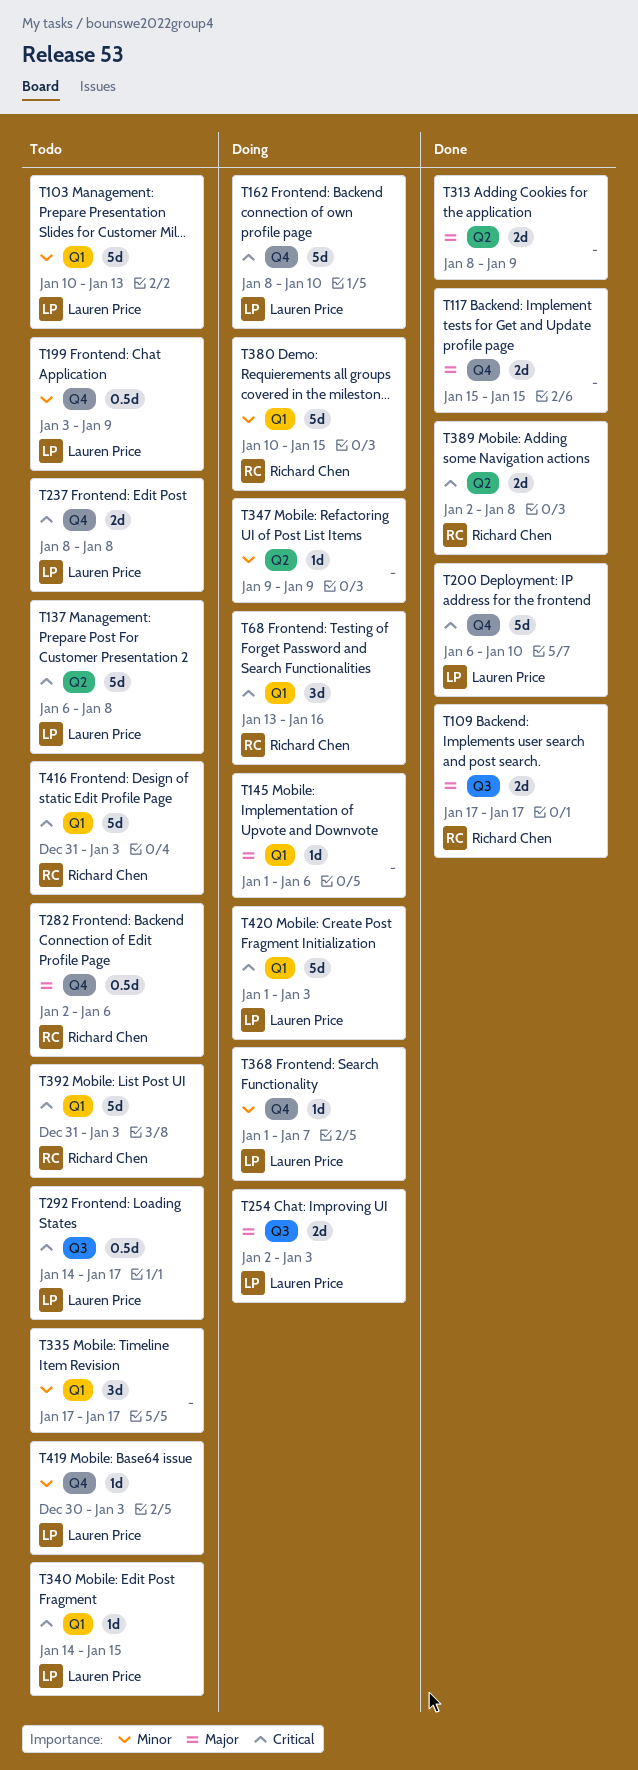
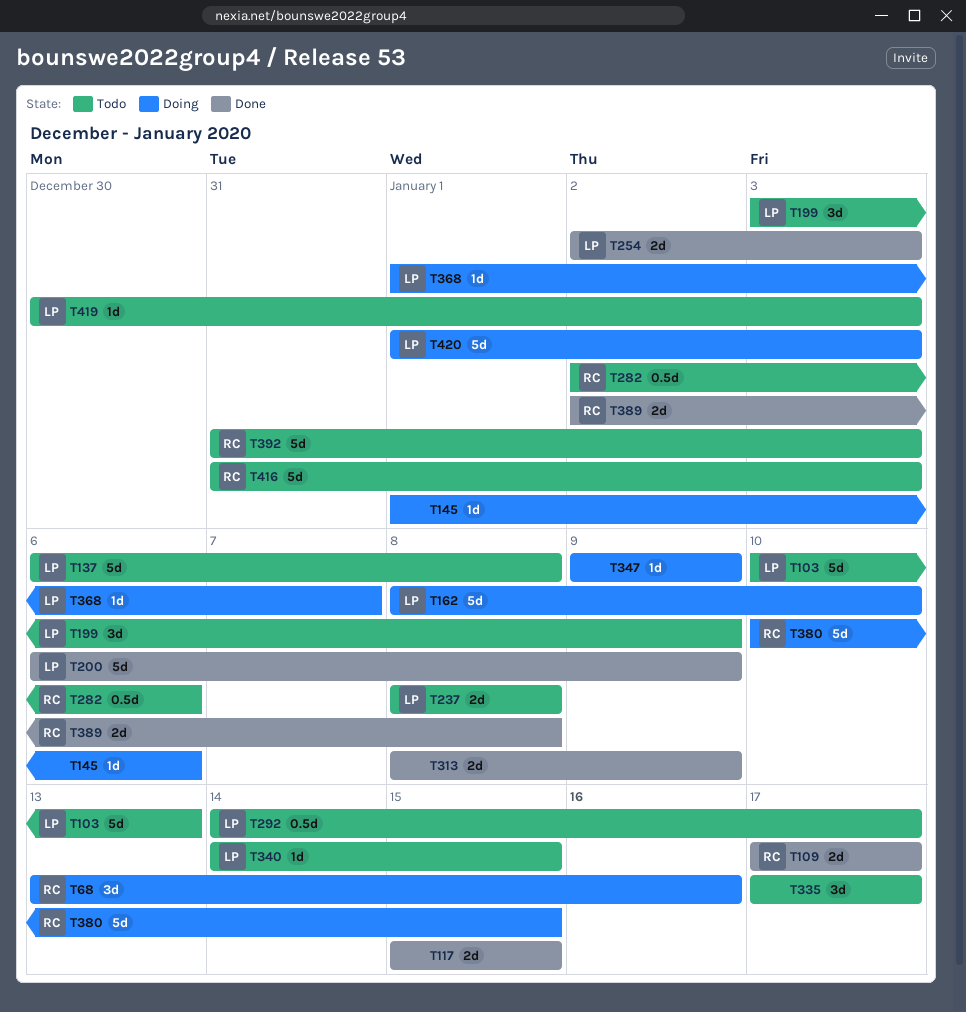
T199, estimate: 0.5d -> 3d
T200, due: Jan 10 -> Jan 9
T254, status: Doing -> Done

